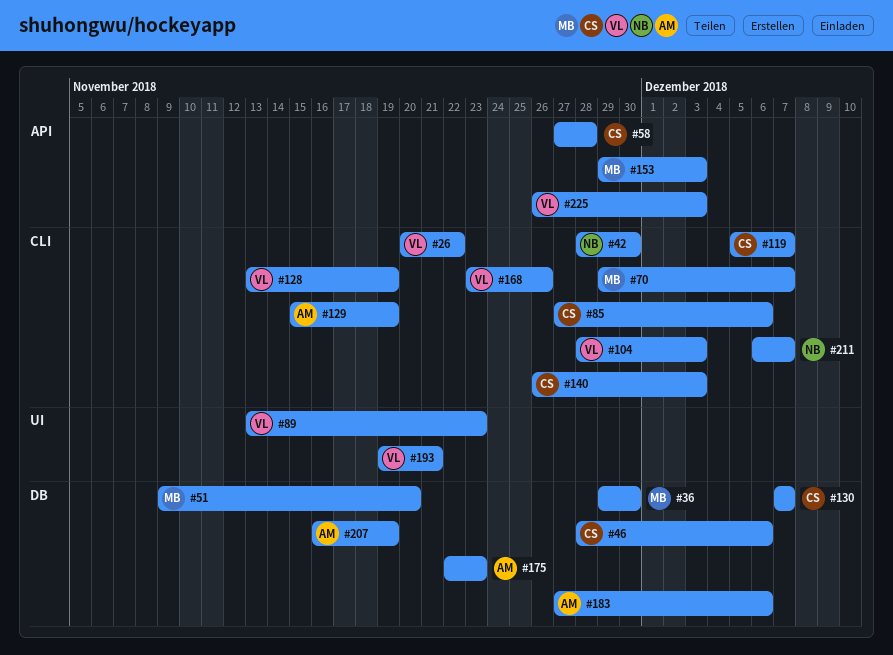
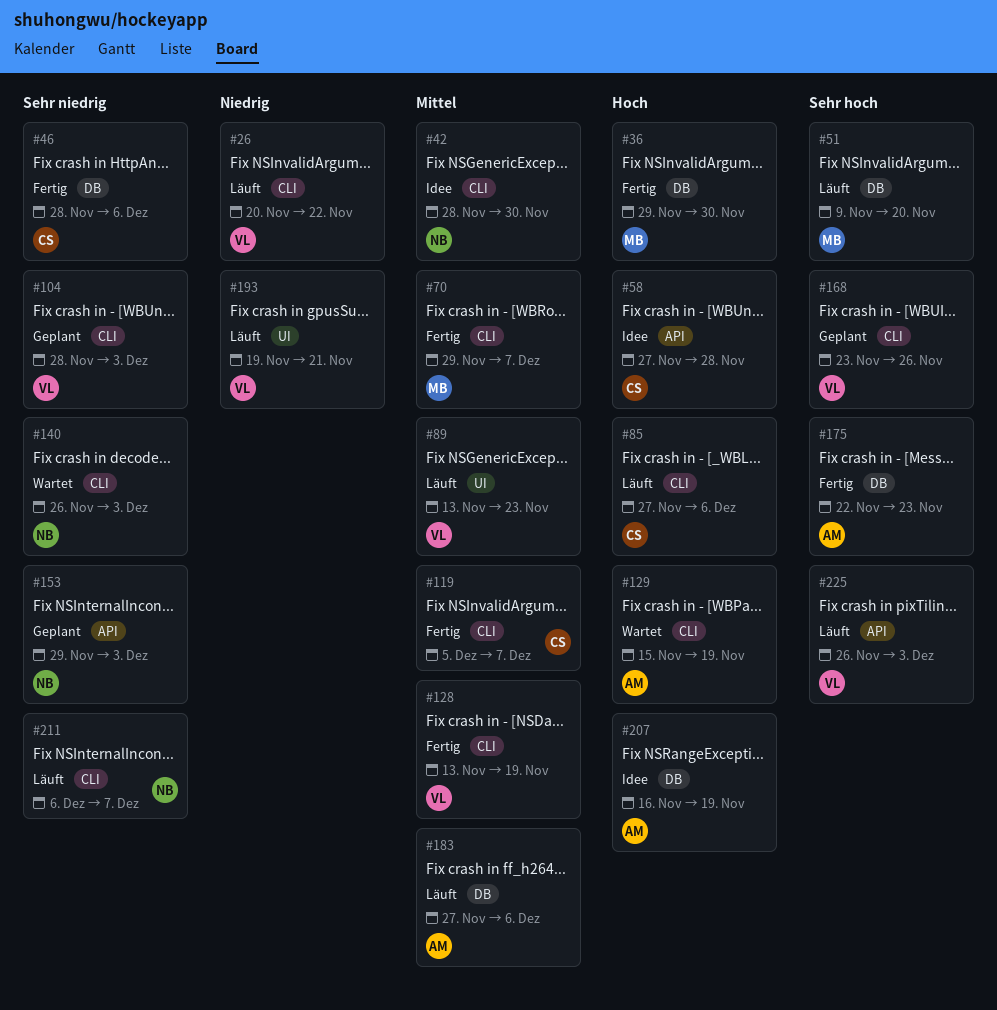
#130: present -> none
#140, owner: CS -> NB
#153, owner: MB -> NB

